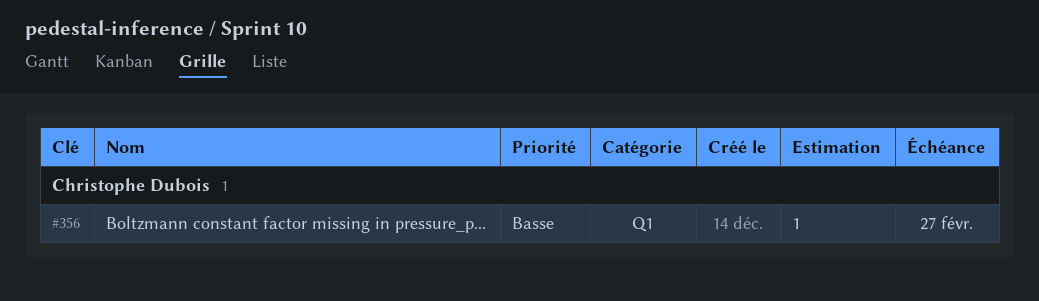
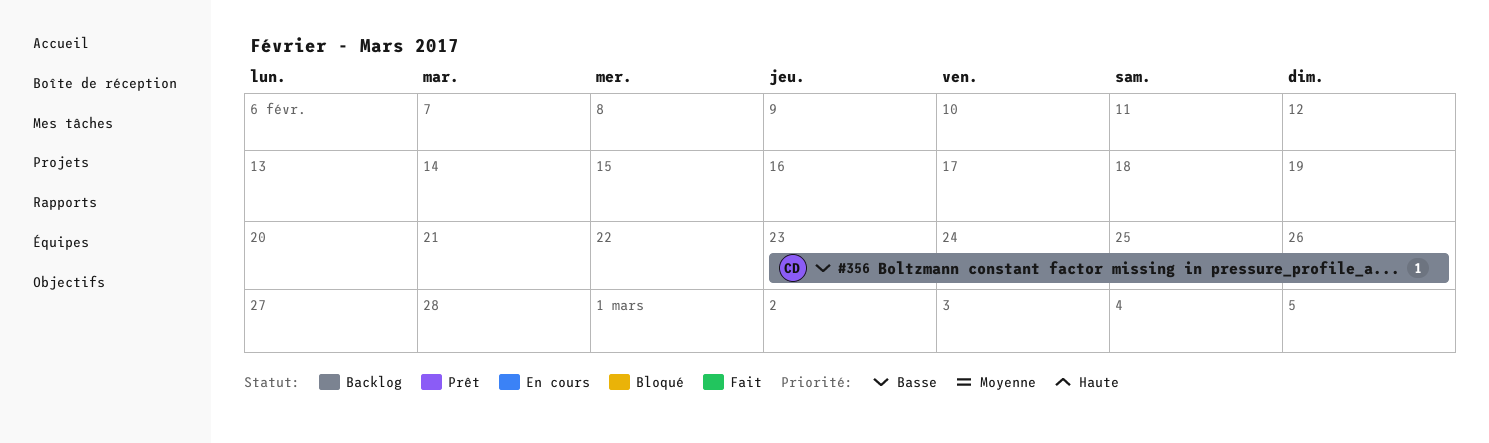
#356, due: Feb 27 -> Feb 26

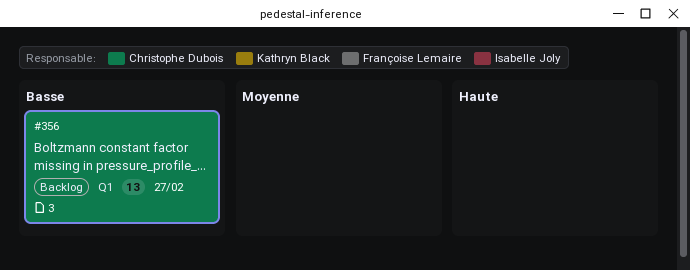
#356, estimate: 1 -> 13
#356, due: Feb 26 -> Feb 27

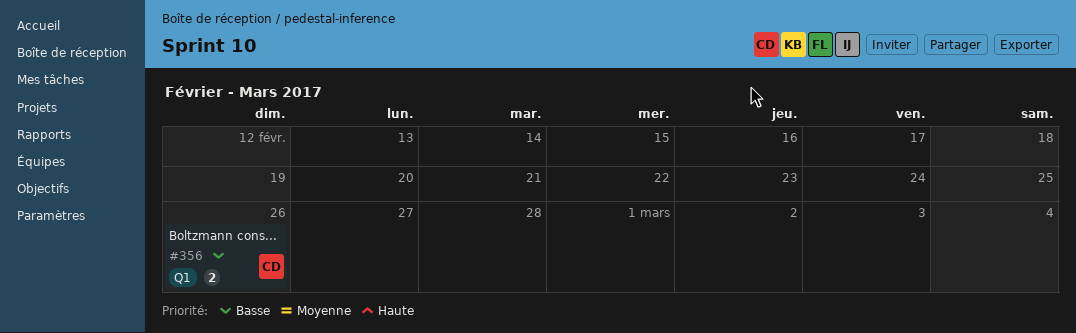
#356, estimate: 13 -> 2
#356, due: Feb 27 -> Feb 26

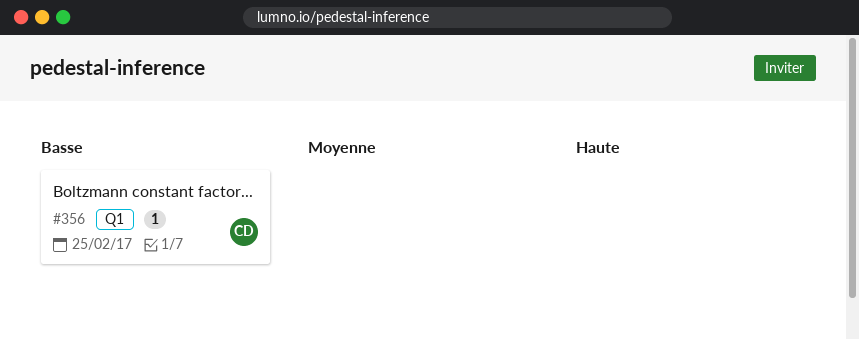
#356, estimate: 2 -> 1
#356, due: Feb 26 -> Feb 25

